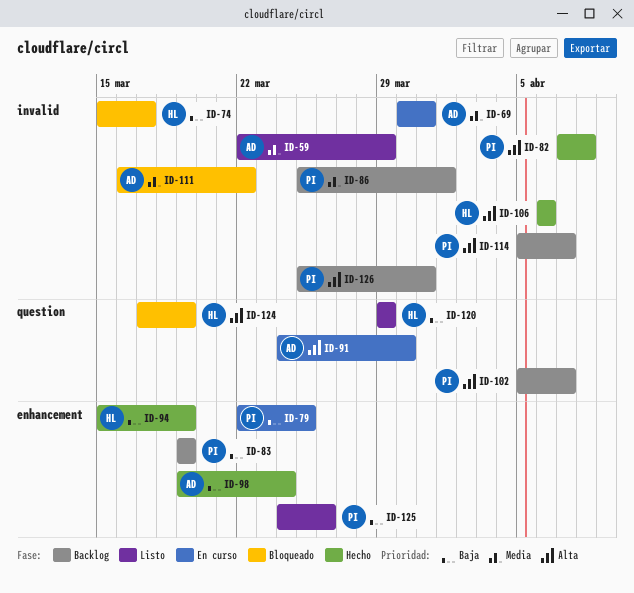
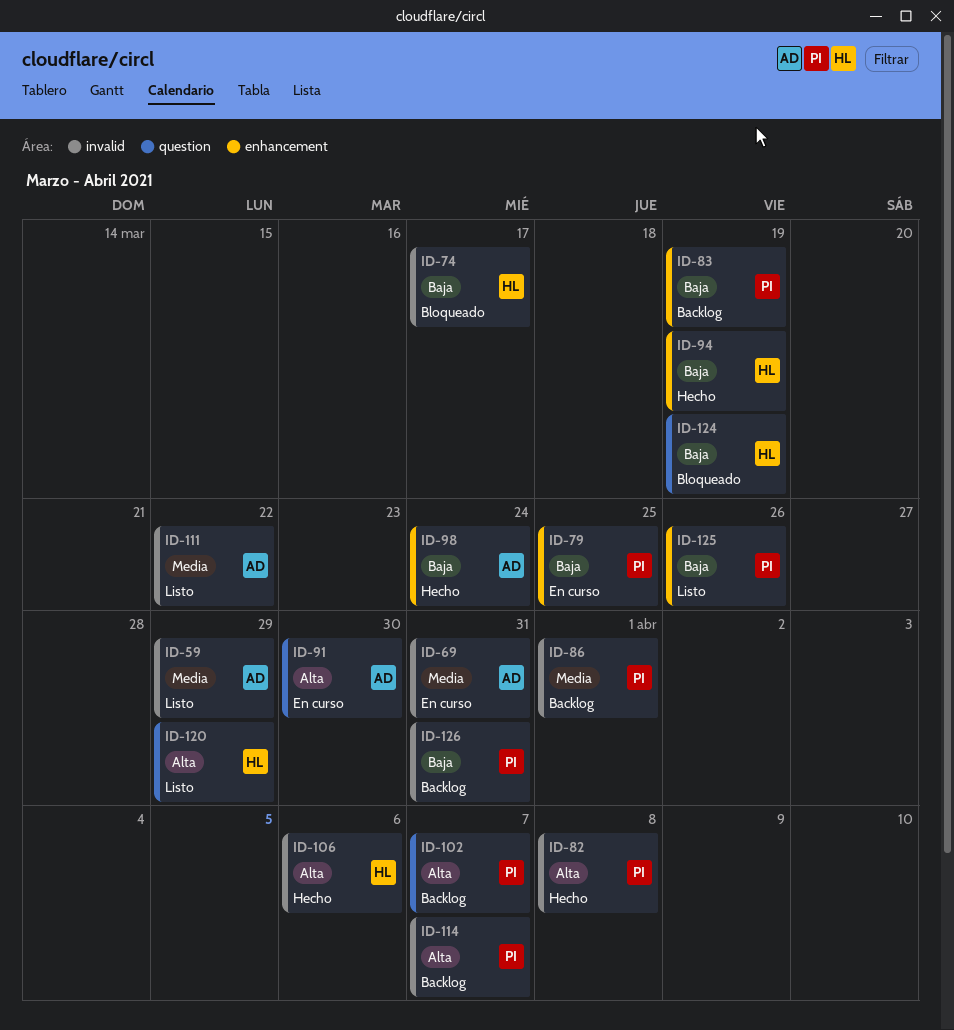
ID-111, status: Bloqueado -> Listo
ID-120, priority: Baja -> Alta
ID-124, priority: Alta -> Baja
ID-126, priority: Alta -> Baja

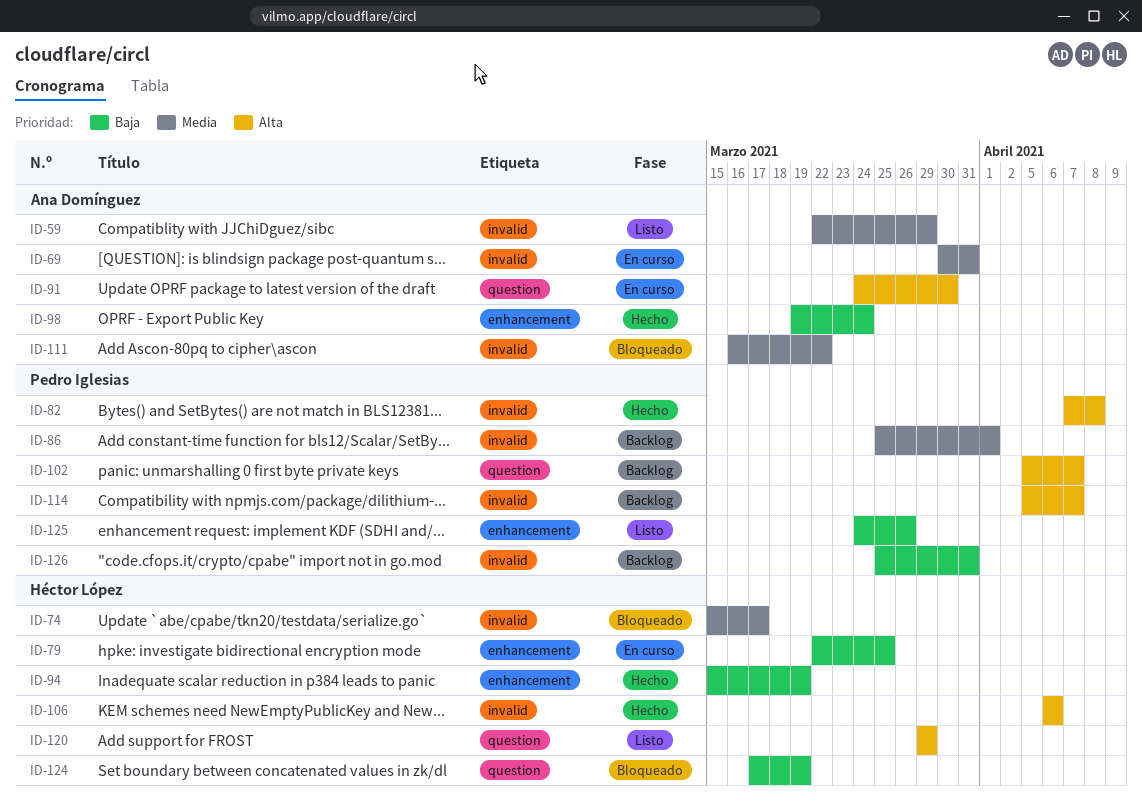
ID-74, priority: Baja -> Media
ID-79, owner: Pedro Iglesias -> Héctor López
ID-83: present -> none
ID-111, status: Listo -> Bloqueado

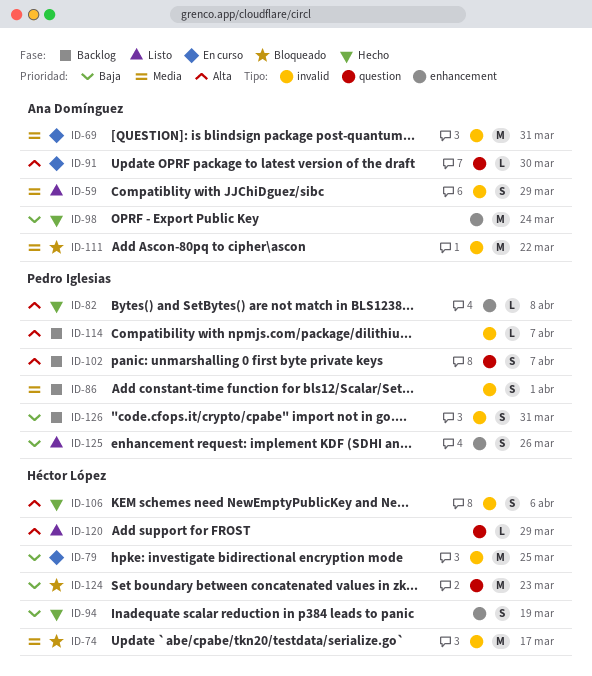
ID-79, label: enhancement -> invalid
ID-82, label: invalid -> enhancement
ID-124, due: Mar 19 -> Mar 23

